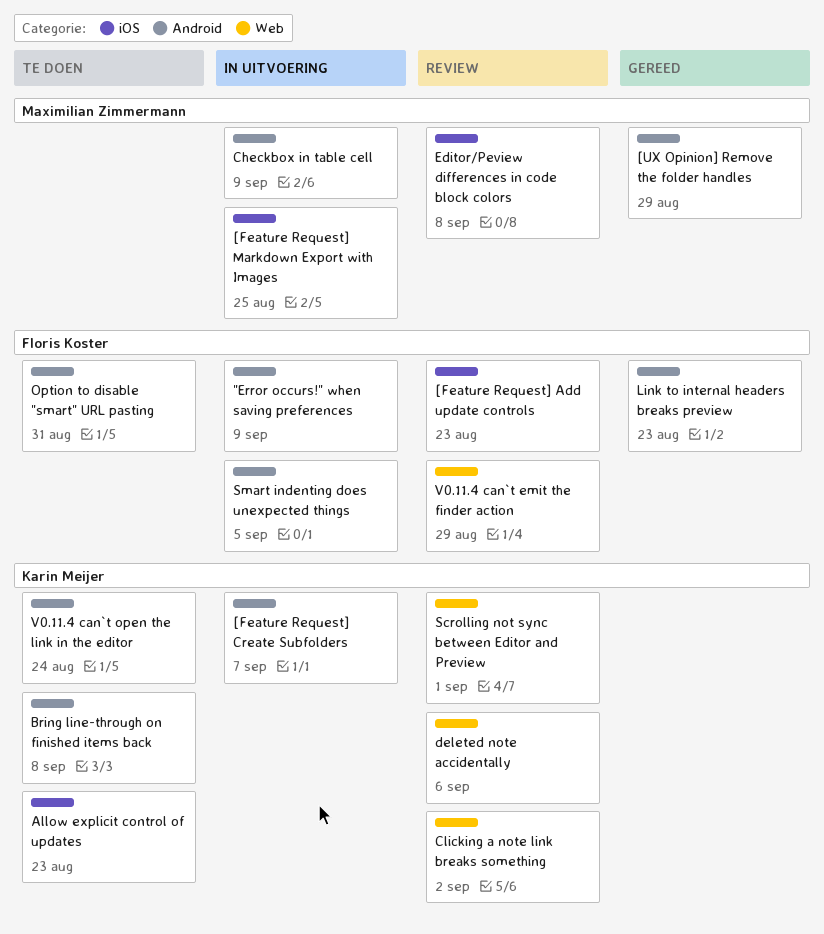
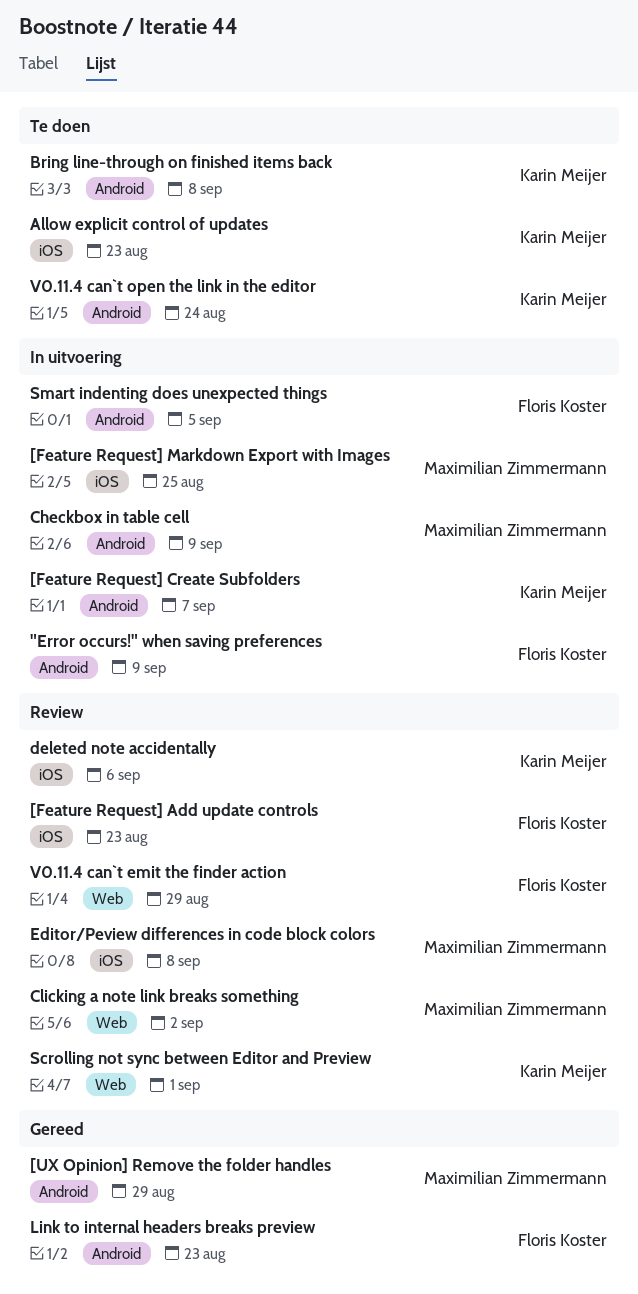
Clicking a note link breaks something, owner: Karin Meijer -> Maximilian Zimmermann
deleted note accidentally, label: Web -> iOS
Option to disable "smart" URL pasting: present -> none

